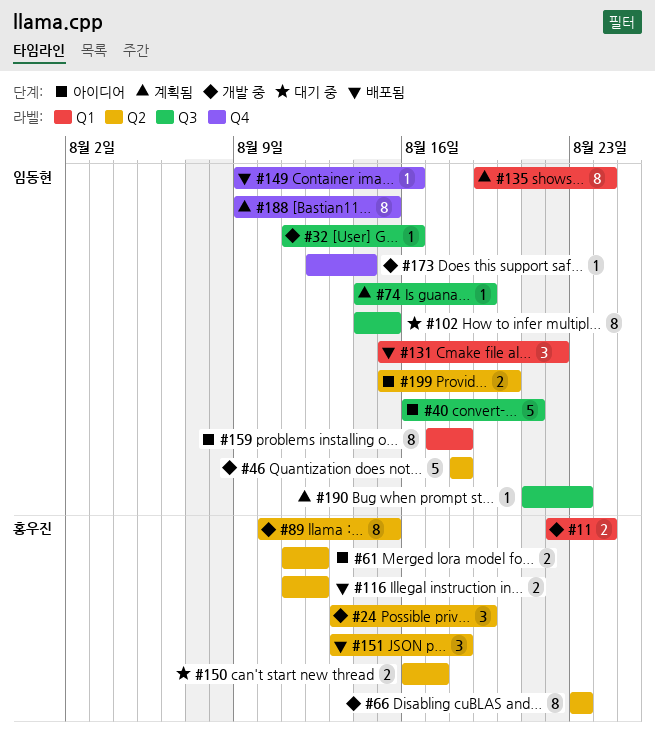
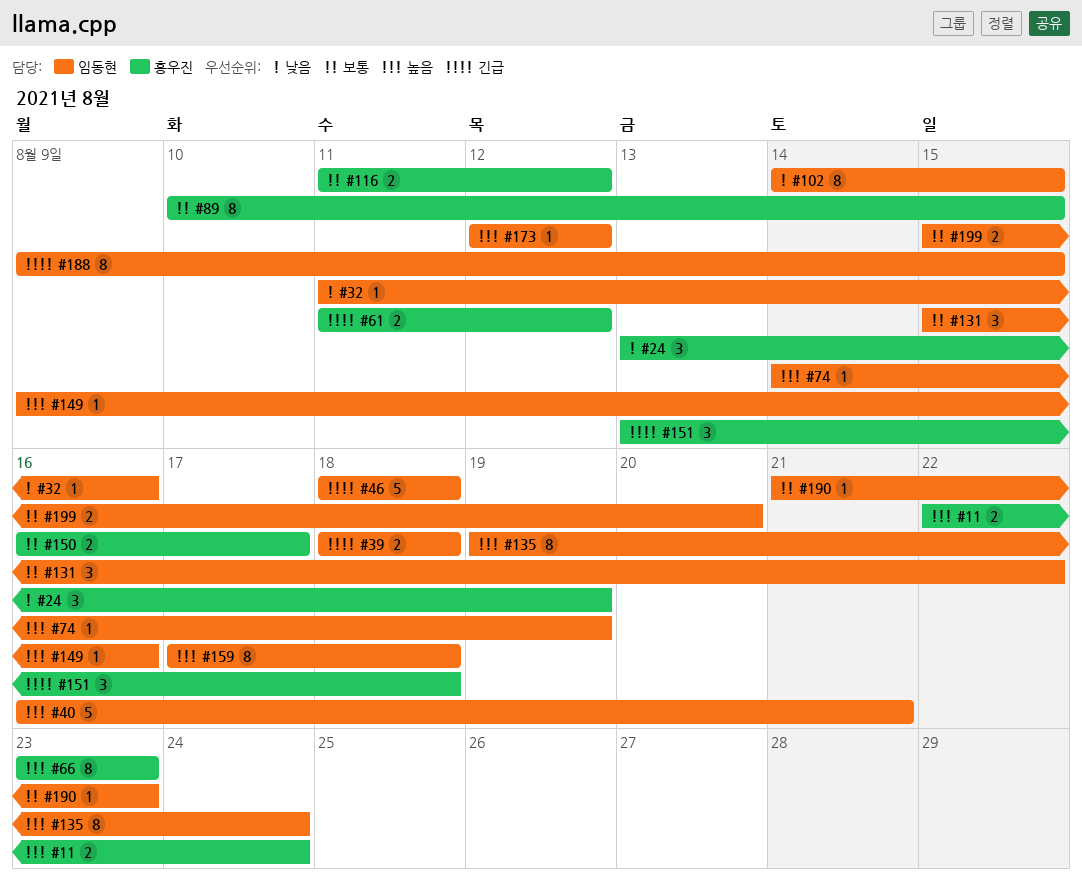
#39: none -> present
#173, due: Aug 14 -> Aug 12

